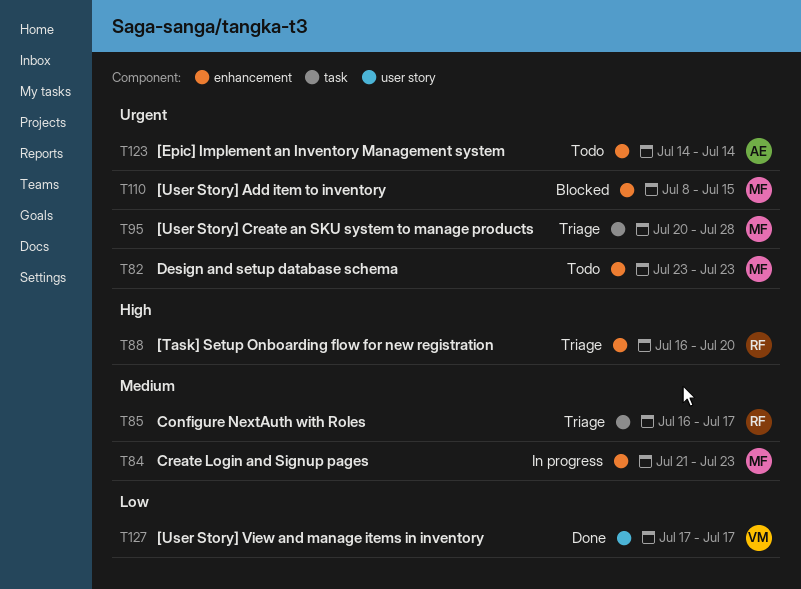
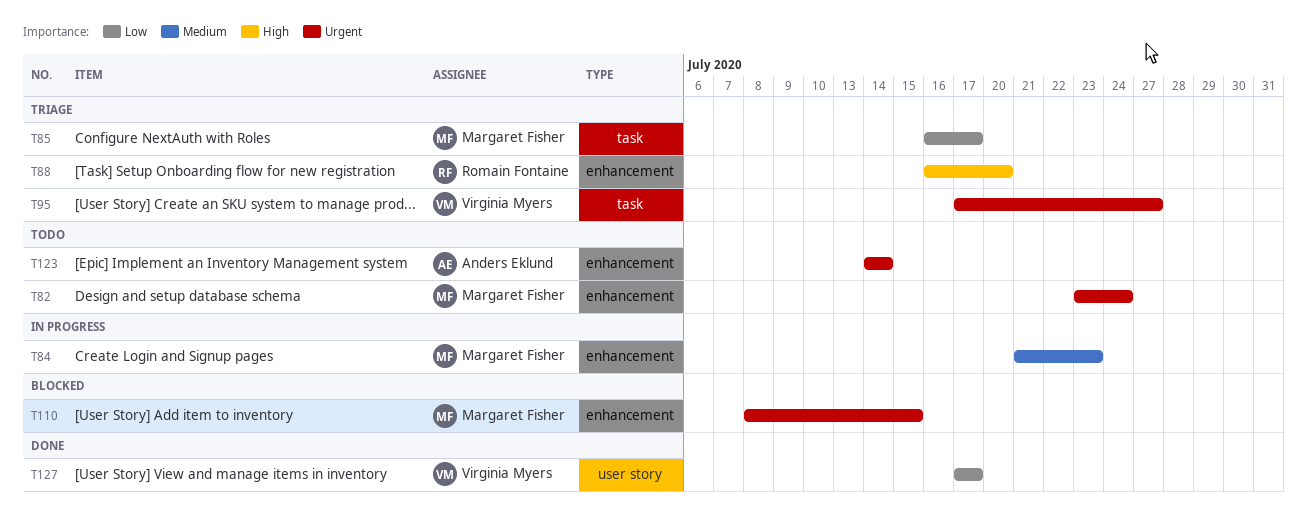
T82, due: Jul 23 -> Jul 24
T85, owner: Romain Fontaine -> Margaret Fisher
T85, priority: Medium -> Low
T95, owner: Margaret Fisher -> Virginia Myers
T95, start: Jul 20 -> Jul 17
T95, due: Jul 28 -> Jul 27

